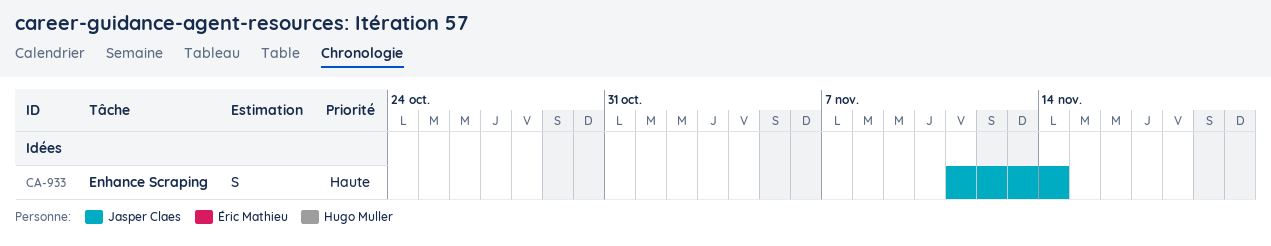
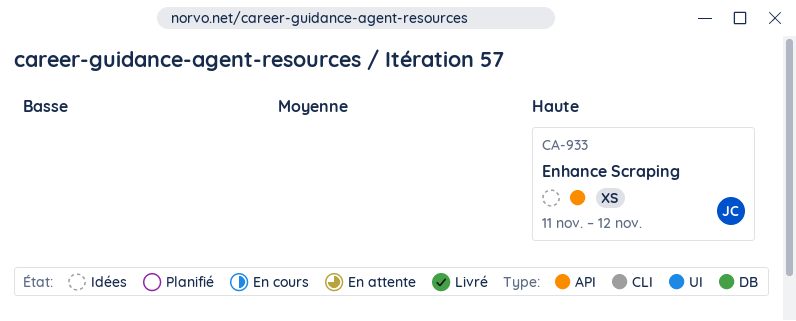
CA-933, estimate: S -> XS
CA-933, due: Nov 14 -> Nov 12

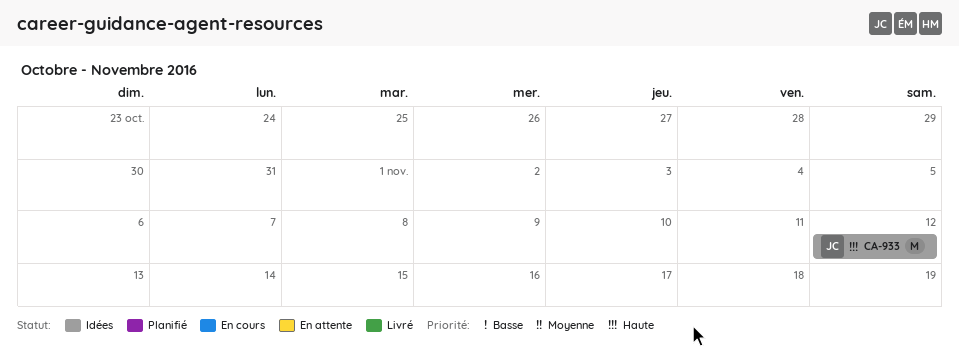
CA-933, estimate: XS -> M
CA-933, start: Nov 11 -> Nov 12

